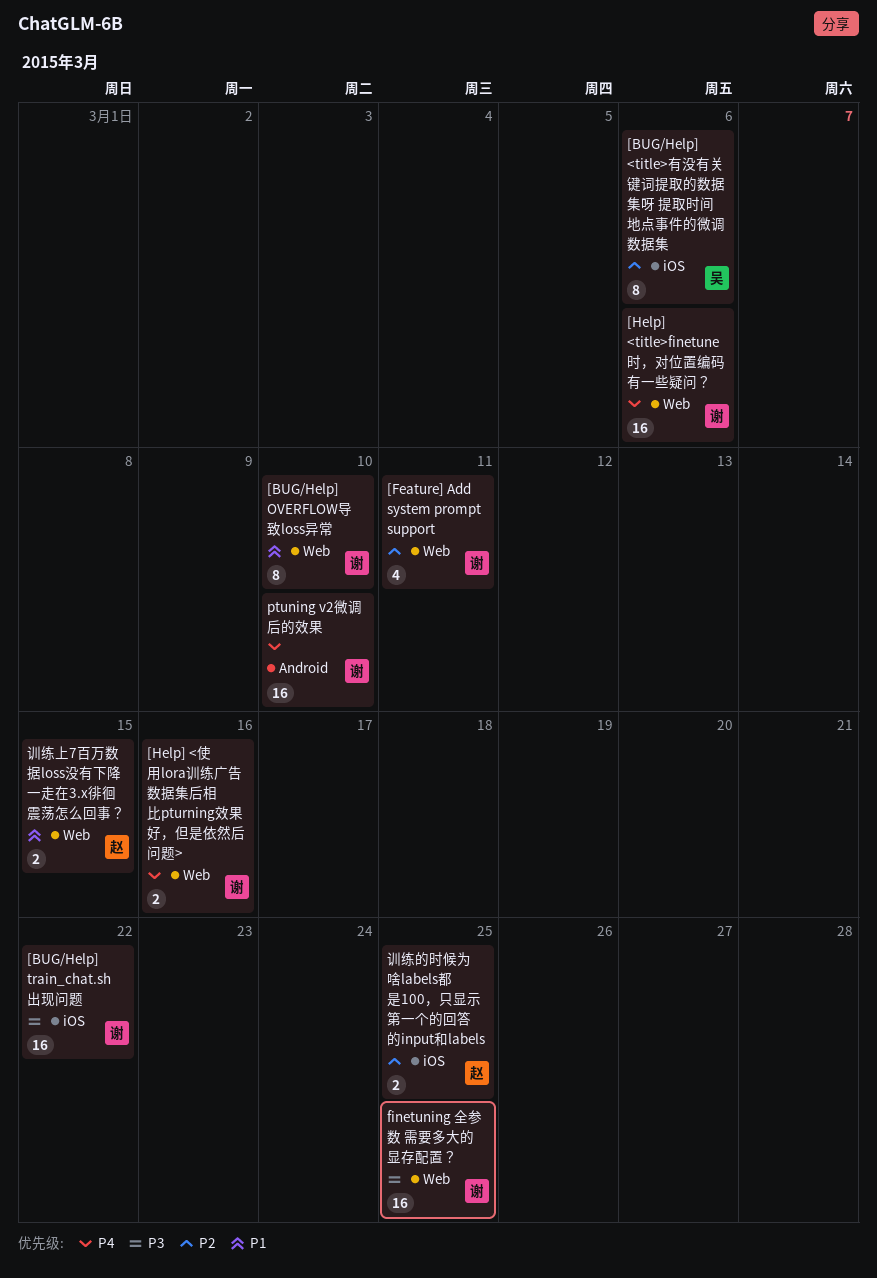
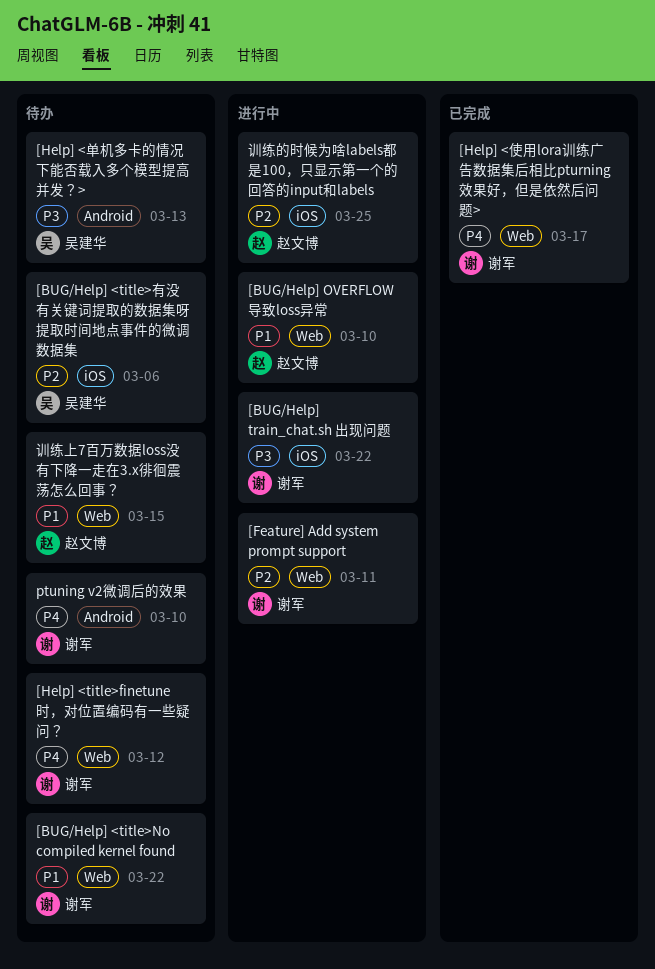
[BUG/Help] <title>No compiled kernel found: none -> present
[BUG/Help] OVERFLOW导致loss异常, owner: 谢军 -> 赵文博
[Help] <title>finetune时，对位置编码有一些疑问？, due: Mar 6 -> Mar 12
[Help] <使用lora训练广告数据集后相比pturning效果好，但是依然后问题>, due: Mar 16 -> Mar 17
[Help] <单机多卡的情况下能否载入多个模型提高并发？>: none -> present
finetuning 全参数 需要多大的显存配置？: present -> none

